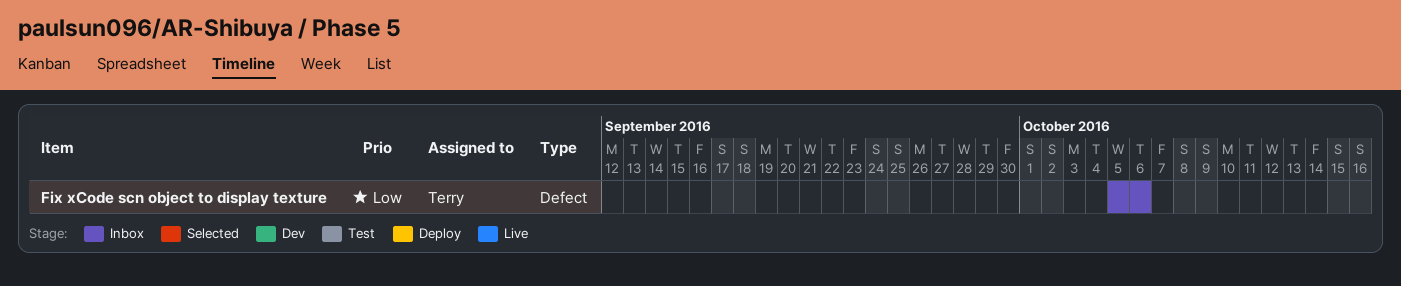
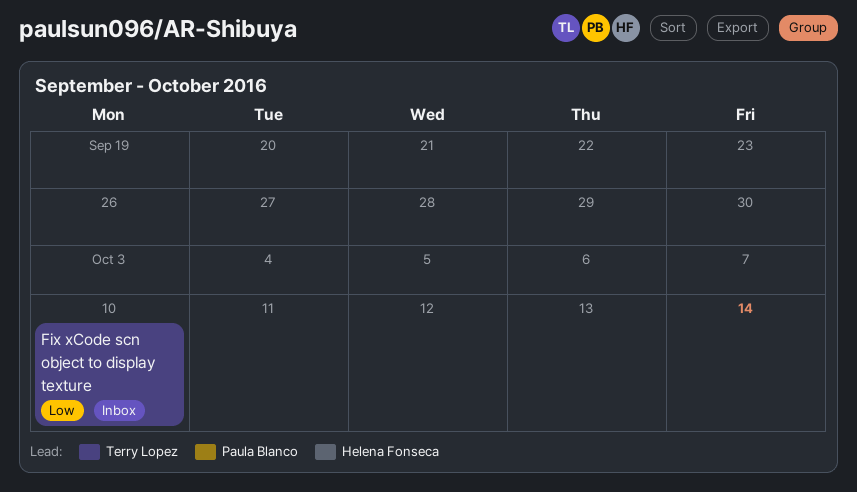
Fix xCode scn object to display texture, due: Oct 6 -> Oct 10

